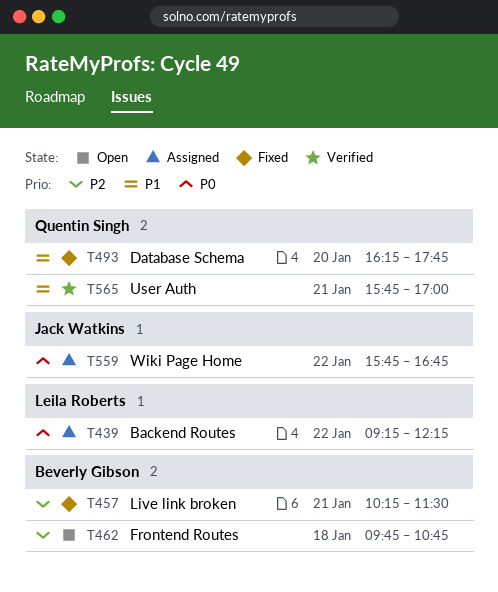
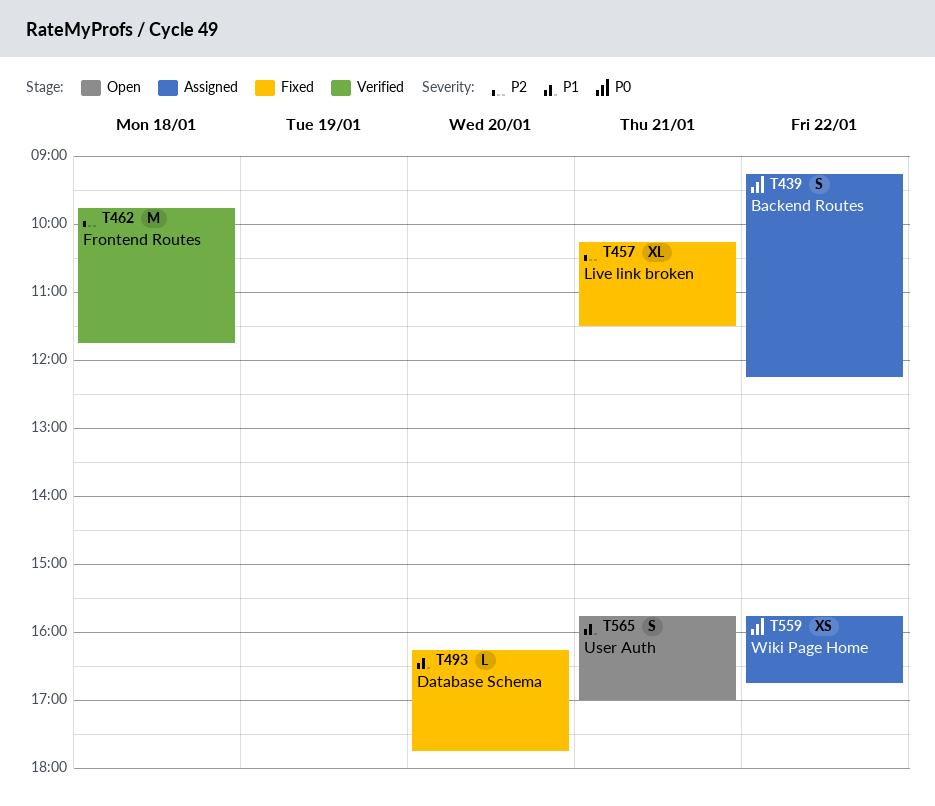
T462, status: Open -> Verified
T462, ends: 10:45 -> 11:45
T565, status: Verified -> Open

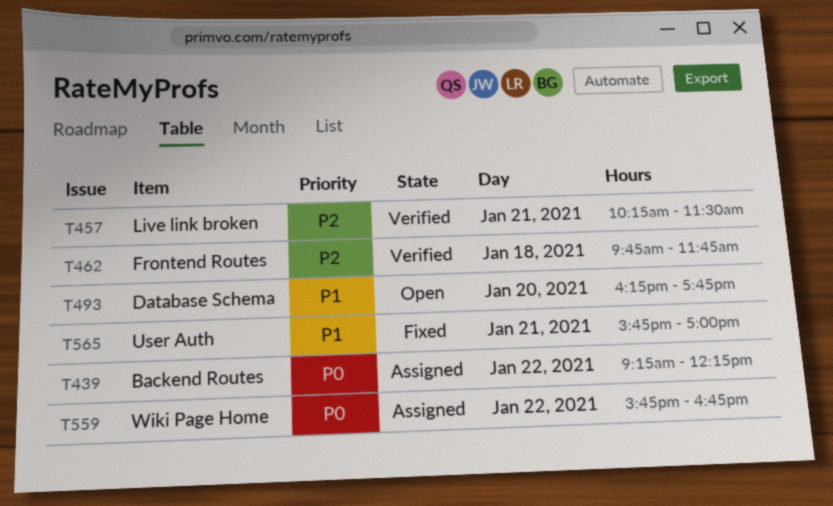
T457, status: Fixed -> Verified
T493, status: Fixed -> Open
T565, status: Open -> Fixed

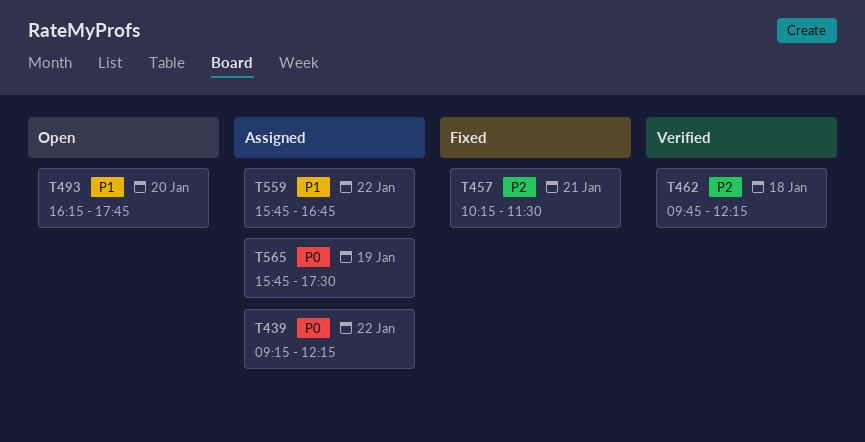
T457, status: Verified -> Fixed
T462, ends: 11:45 -> 12:15
T559, priority: P0 -> P1
T565, status: Fixed -> Assigned
T565, priority: P1 -> P0
T565, day: Jan 21 -> Jan 19
T565, ends: 17:00 -> 17:30

